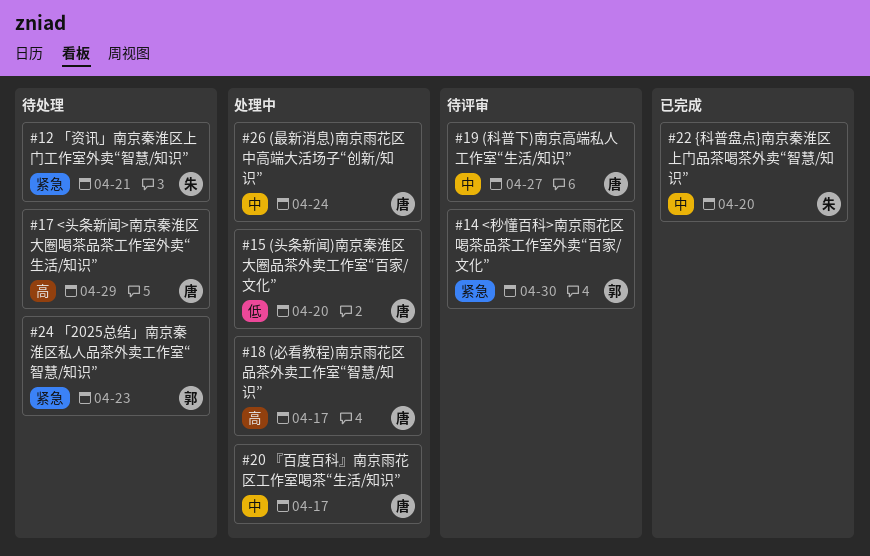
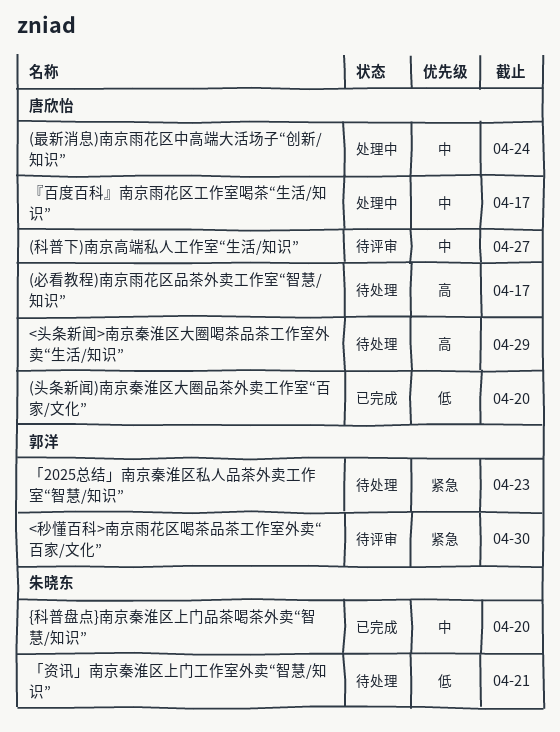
(头条新闻)南京秦淮区大圈品茶外卖工作室“百家/文化”, status: 处理中 -> 已完成
(必看教程)南京雨花区品茶外卖工作室“智慧/知识”, status: 处理中 -> 待处理
「资讯」南京秦淮区上门工作室外卖“智慧/知识”, priority: 紧急 -> 低

